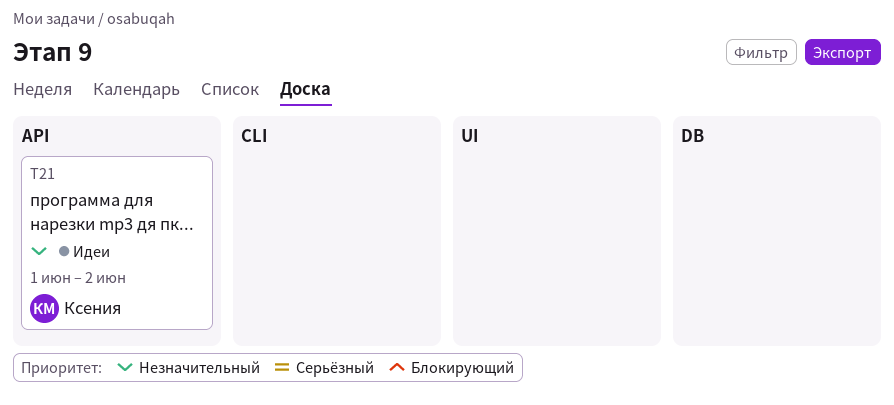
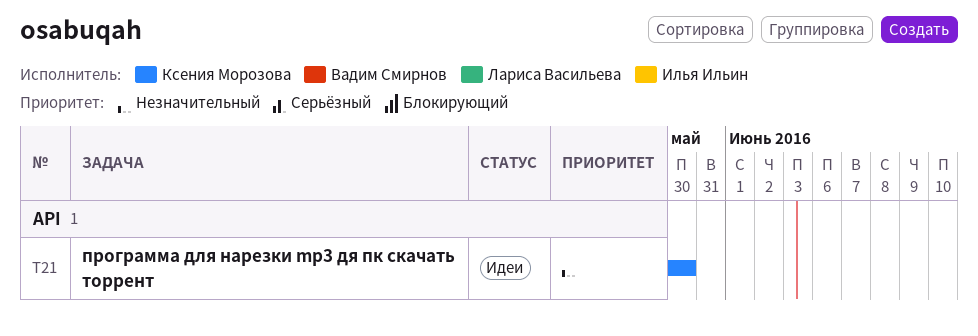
T21, start: Jun 1 -> May 30
T21, due: Jun 2 -> May 30

